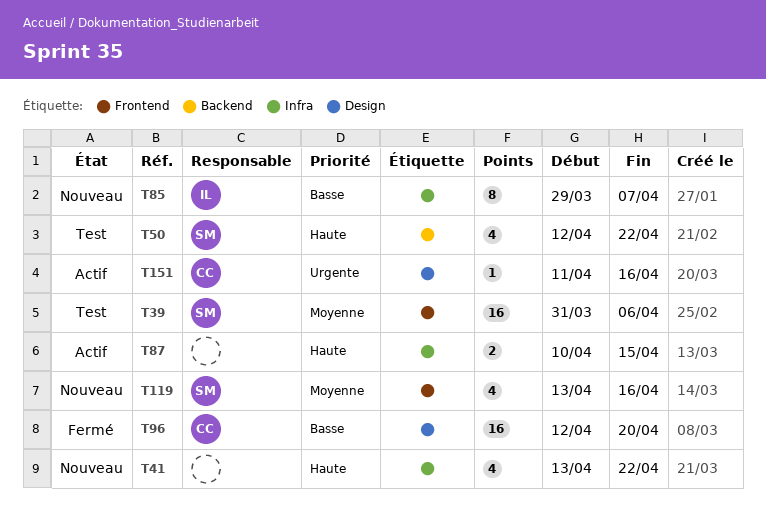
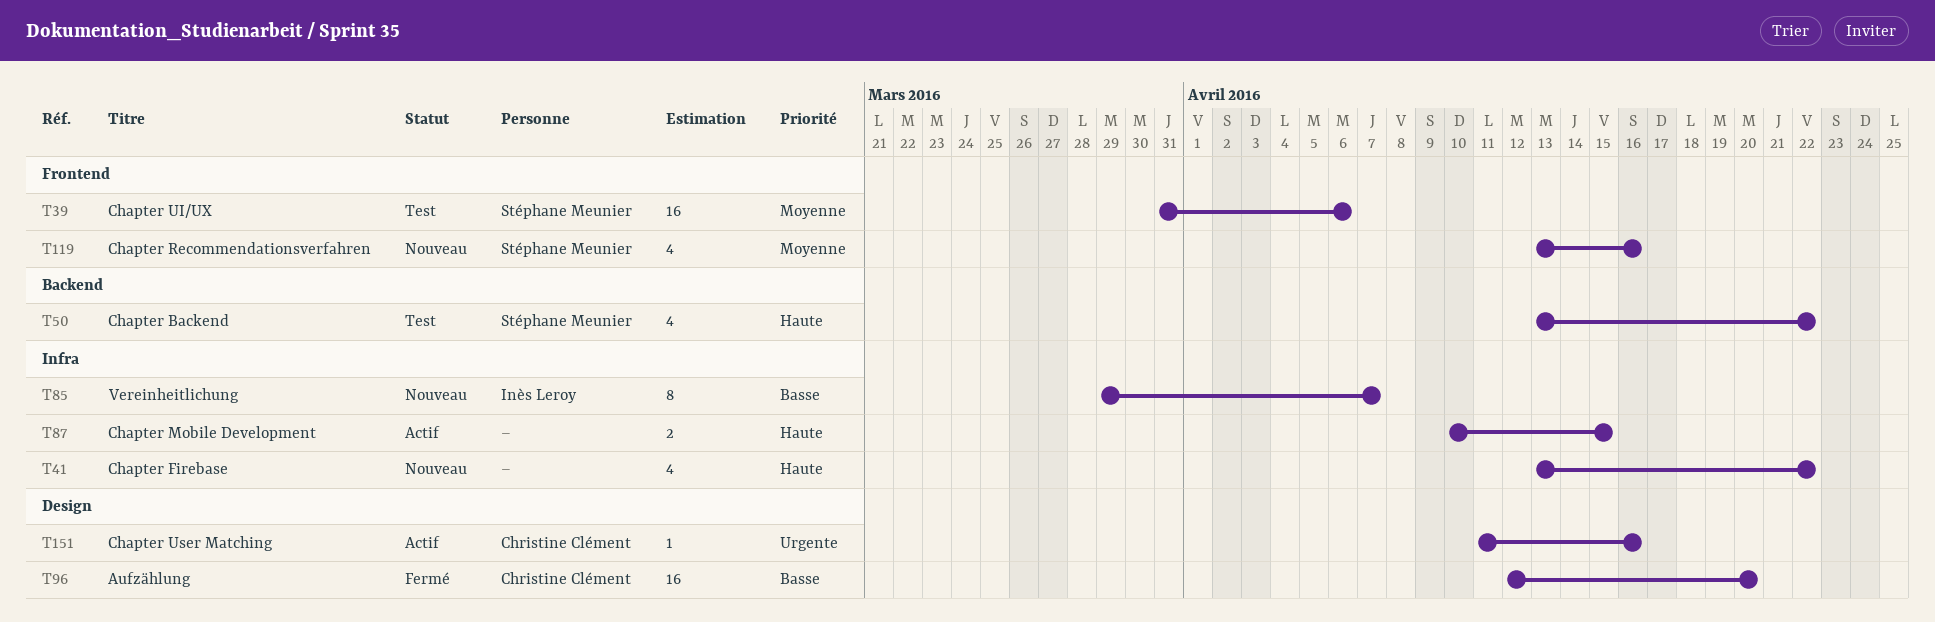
T50, start: Apr 12 -> Apr 13

